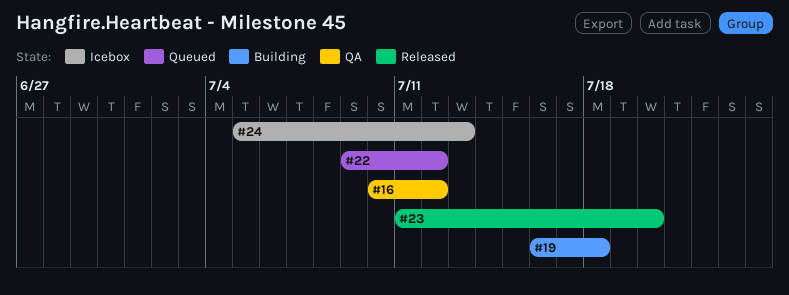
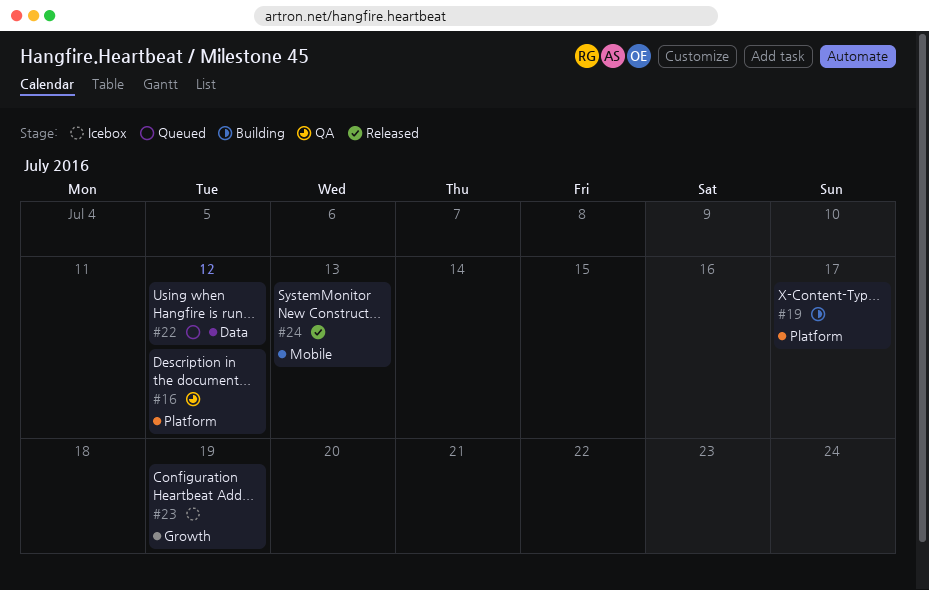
#19, due: Jul 18 -> Jul 17
#23, status: Released -> Icebox
#23, due: Jul 20 -> Jul 19
#24, status: Icebox -> Released

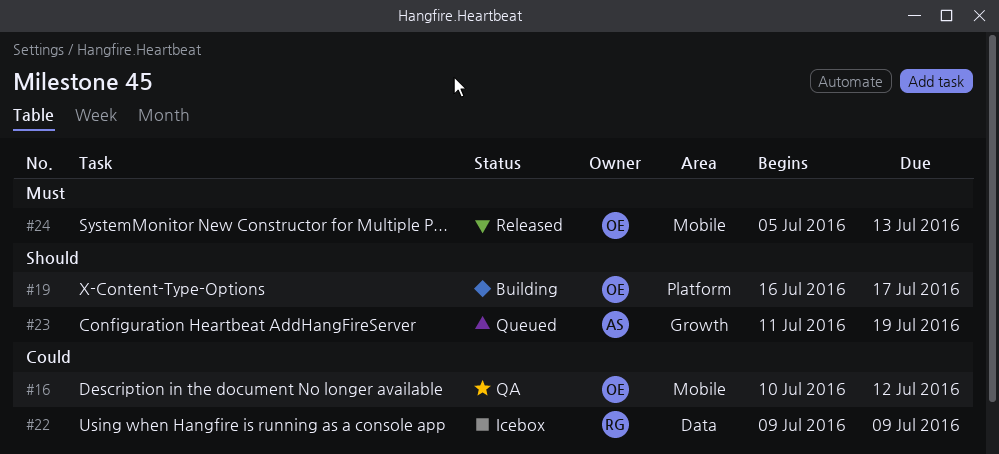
#16, label: Platform -> Mobile
#22, status: Queued -> Icebox
#22, due: Jul 12 -> Jul 9
#23, status: Icebox -> Queued

